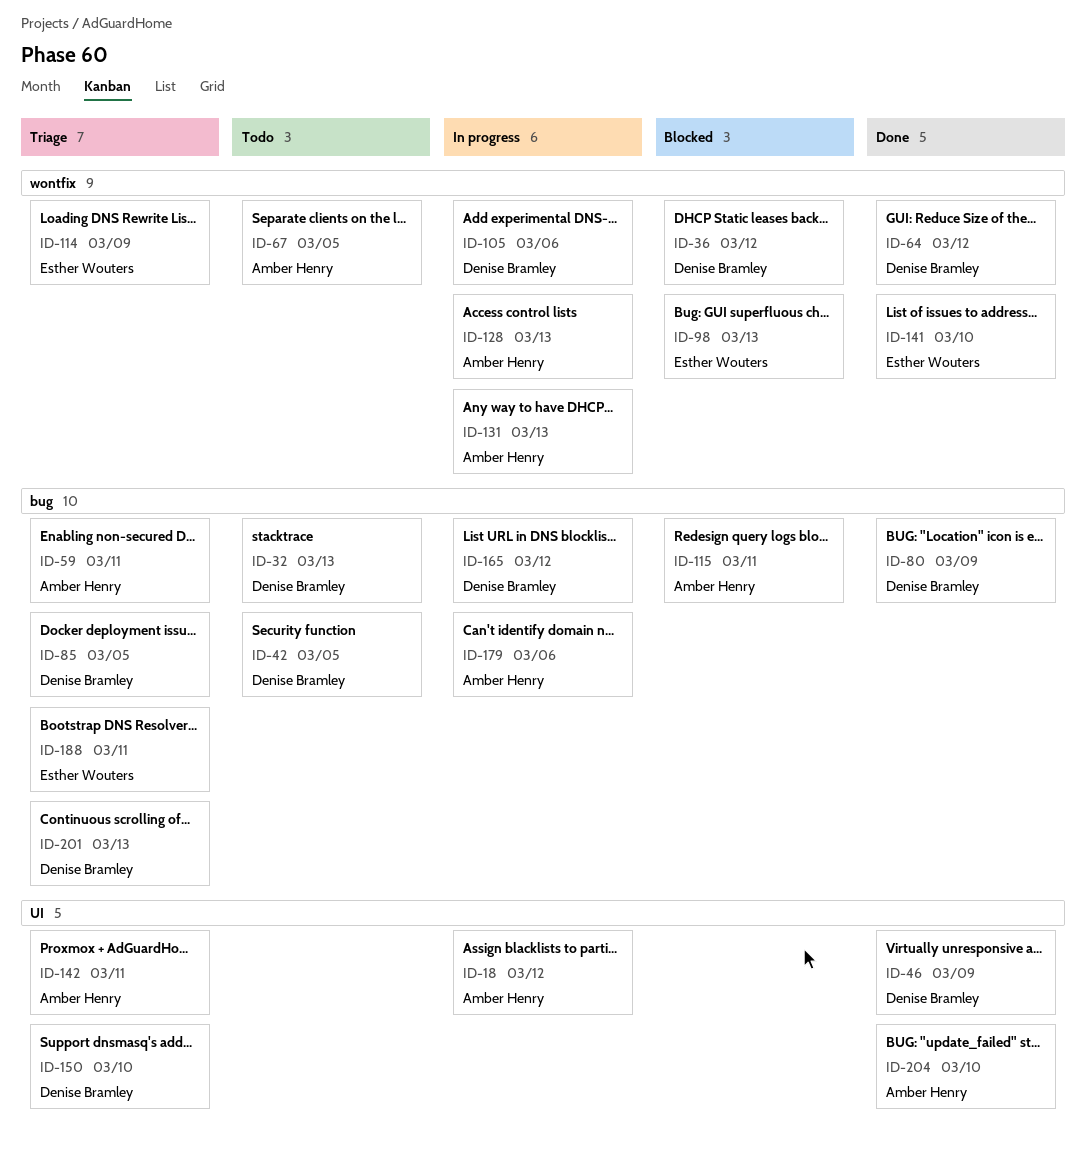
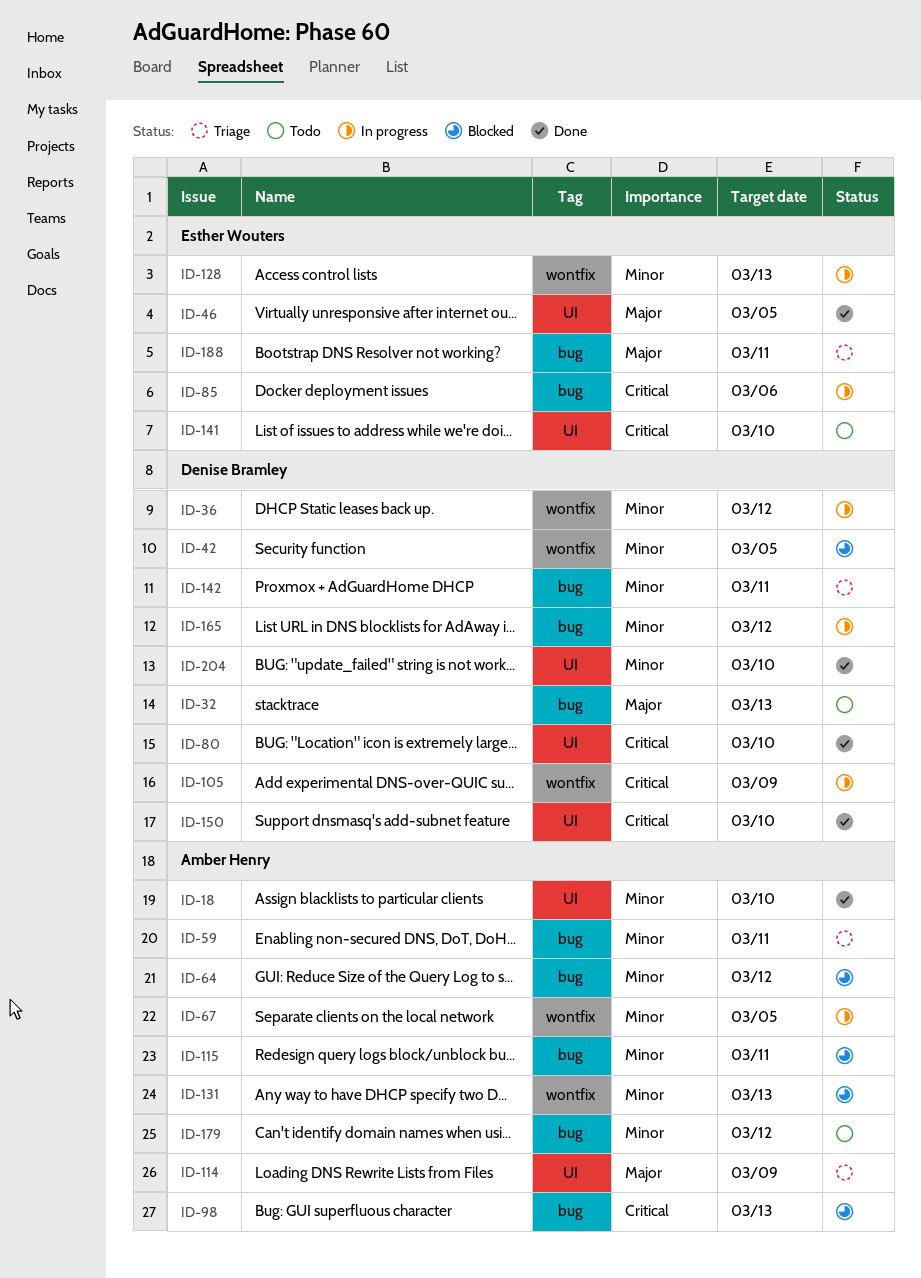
ID-18, status: In progress -> Done
ID-18, due: Mar 12 -> Mar 10
ID-36, status: Blocked -> In progress
ID-42, status: Todo -> Blocked
ID-42, label: bug -> wontfix
ID-46, owner: Denise Bramley -> Esther Wouters
ID-46, due: Mar 9 -> Mar 5
ID-64, status: Done -> Blocked
ID-64, owner: Denise Bramley -> Amber Henry
ID-64, label: wontfix -> bug
ID-67, status: Todo -> In progress
ID-80, label: bug -> UI
ID-80, due: Mar 9 -> Mar 10
ID-85, status: Triage -> In progress
ID-85, owner: Denise Bramley -> Esther Wouters
ID-85, due: Mar 5 -> Mar 6
ID-98, owner: Esther Wouters -> Amber Henry
ID-98, label: wontfix -> bug
ID-105, due: Mar 6 -> Mar 9
ID-114, owner: Esther Wouters -> Amber Henry
ID-114, label: wontfix -> UI
ID-128, owner: Amber Henry -> Esther Wouters
ID-131, status: In progress -> Blocked
ID-141, status: Done -> Todo
ID-141, label: wontfix -> UI
ID-142, owner: Amber Henry -> Denise Bramley
ID-142, label: UI -> bug
ID-150, status: Triage -> Done
ID-179, status: In progress -> Todo
ID-179, due: Mar 6 -> Mar 12
ID-201: present -> none
ID-204, owner: Amber Henry -> Denise Bramley

